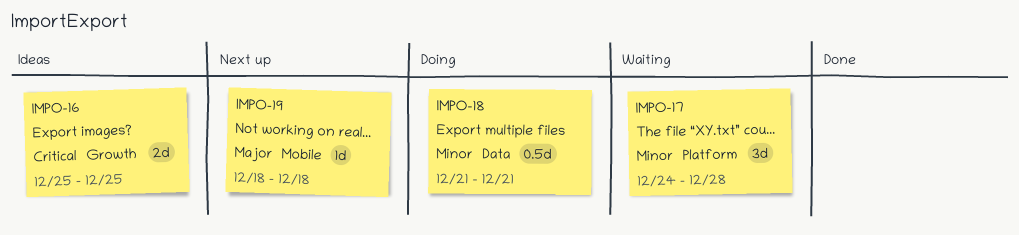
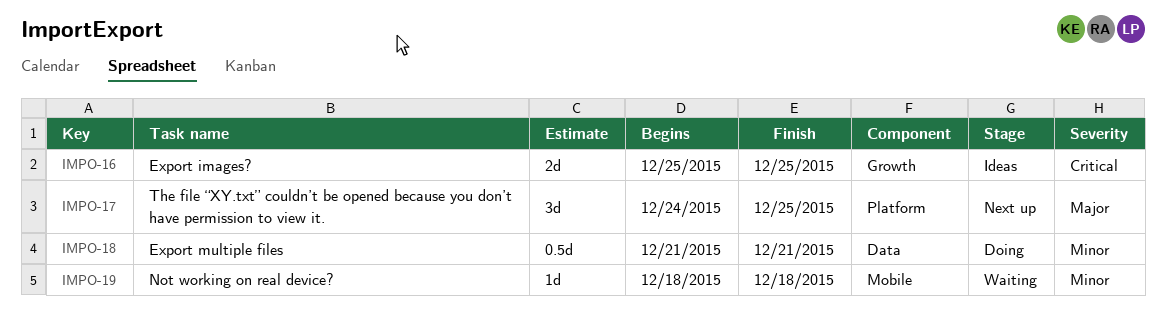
IMPO-17, status: Waiting -> Next up
IMPO-17, priority: Minor -> Major
IMPO-17, due: Dec 28 -> Dec 25
IMPO-19, status: Next up -> Waiting
IMPO-19, priority: Major -> Minor

